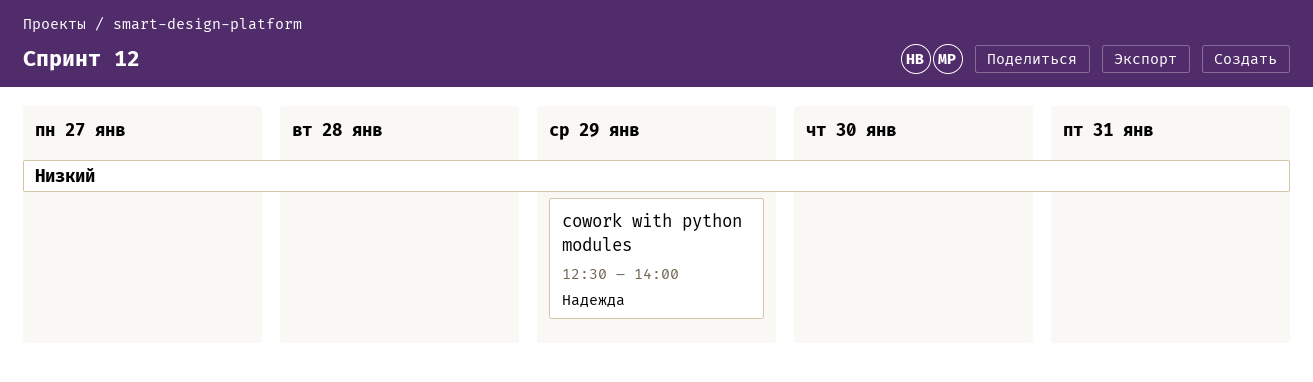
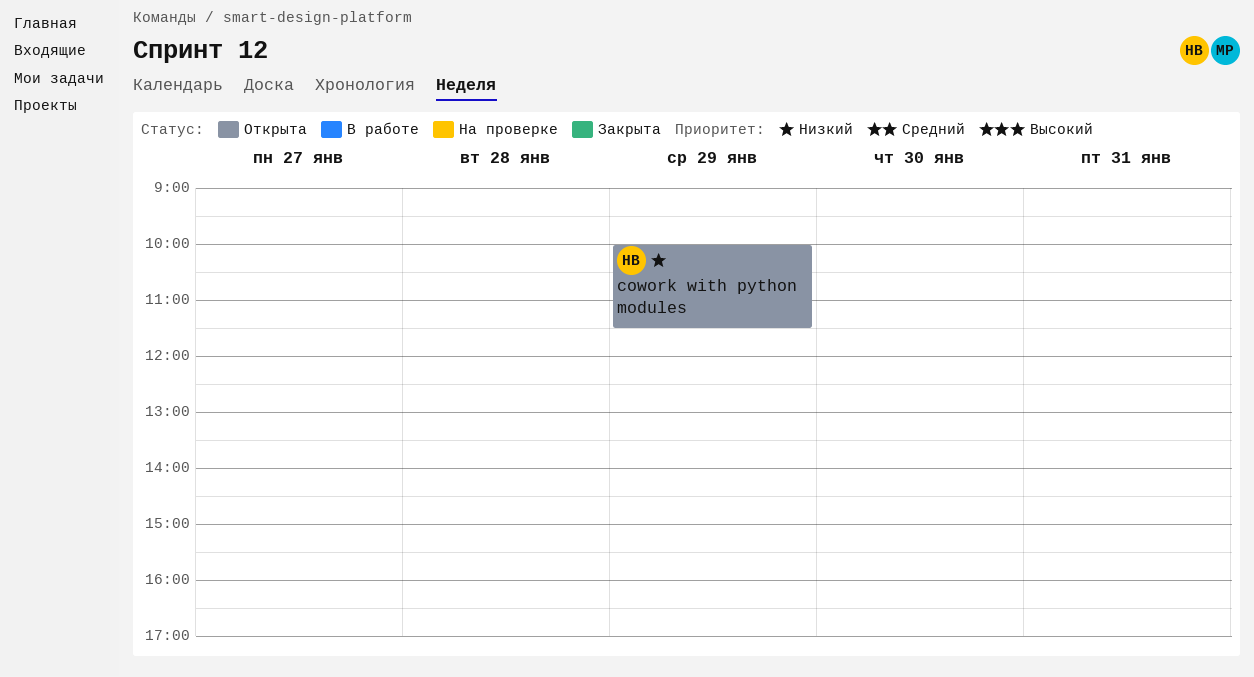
cowork with python modules, begins: 12:30 -> 10:00
cowork with python modules, ends: 14:00 -> 11:30

